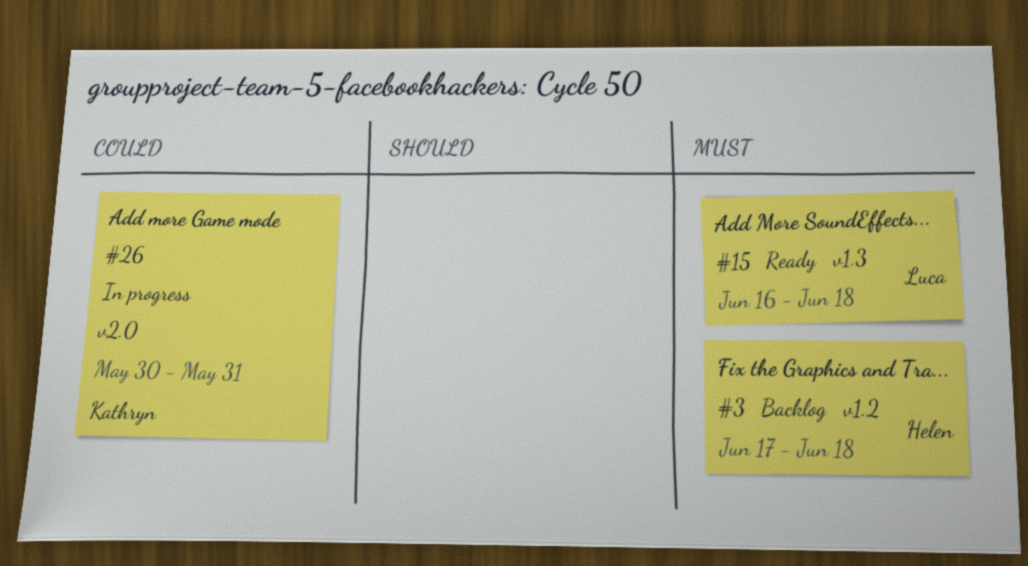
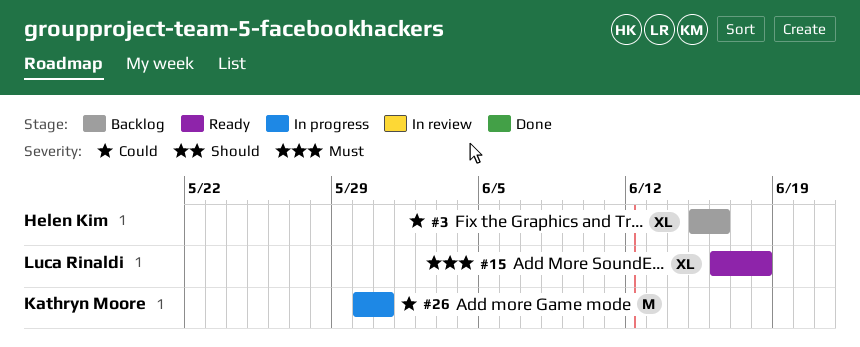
#3, priority: Must -> Could
#3, start: Jun 17 -> Jun 15
#3, due: Jun 18 -> Jun 16

